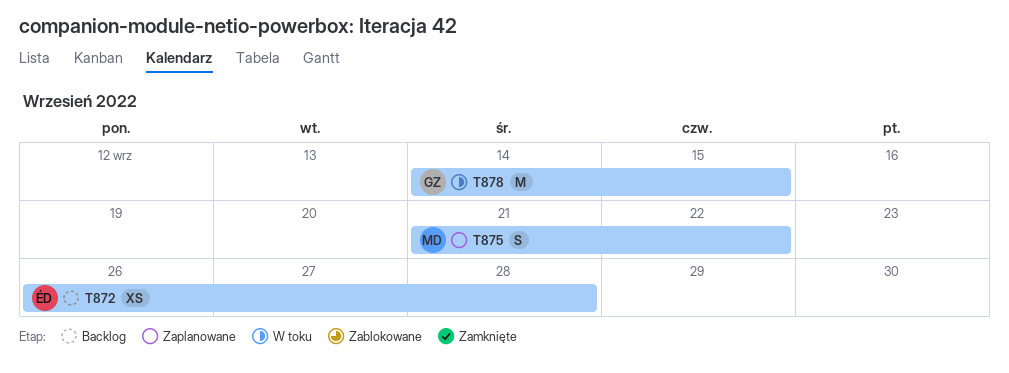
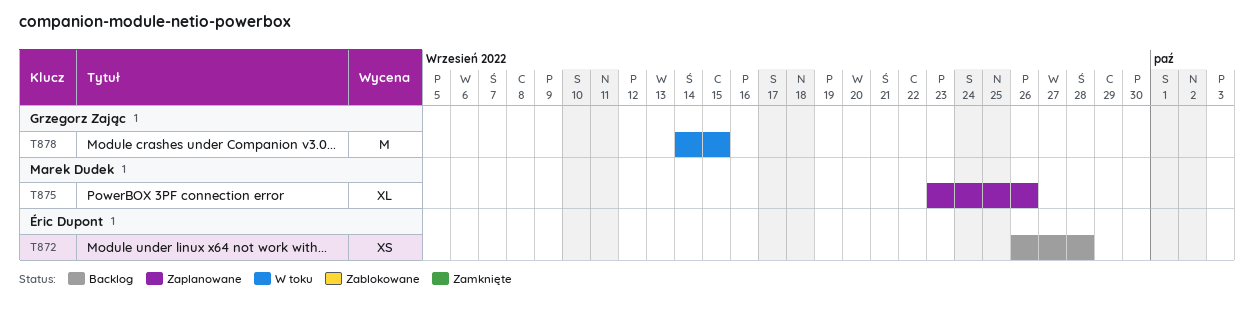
T875, estimate: S -> XL
T875, start: Sep 21 -> Sep 23
T875, due: Sep 22 -> Sep 26

